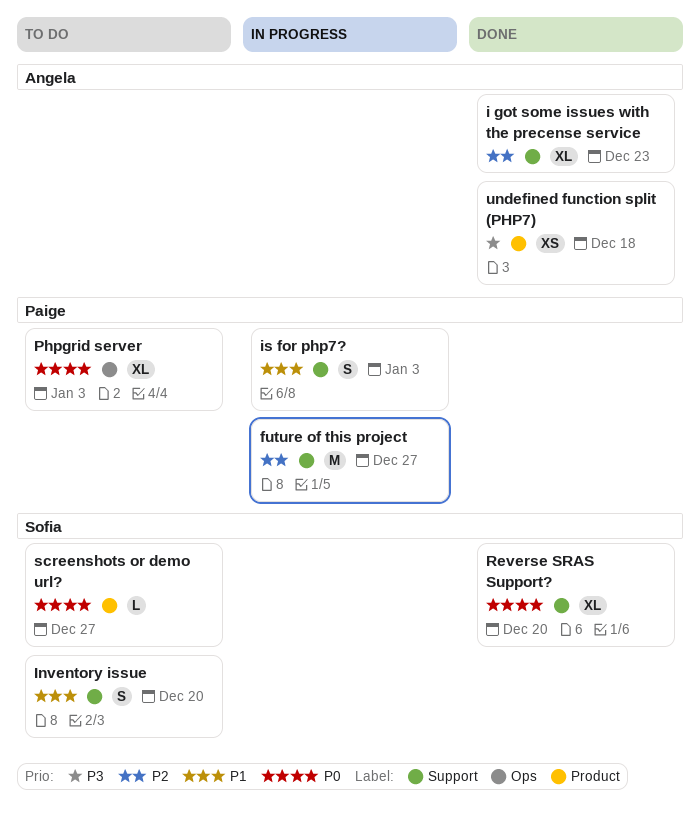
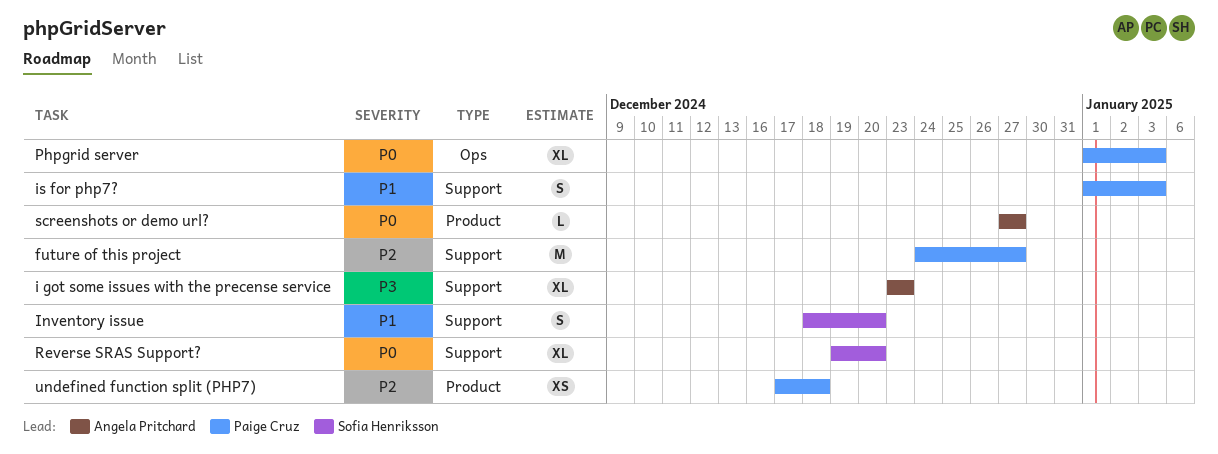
i got some issues with the precense service, priority: P2 -> P3
screenshots or demo url?, owner: Sofia Henriksson -> Angela Pritchard
undefined function split (PHP7), owner: Angela Pritchard -> Paige Cruz
undefined function split (PHP7), priority: P3 -> P2

